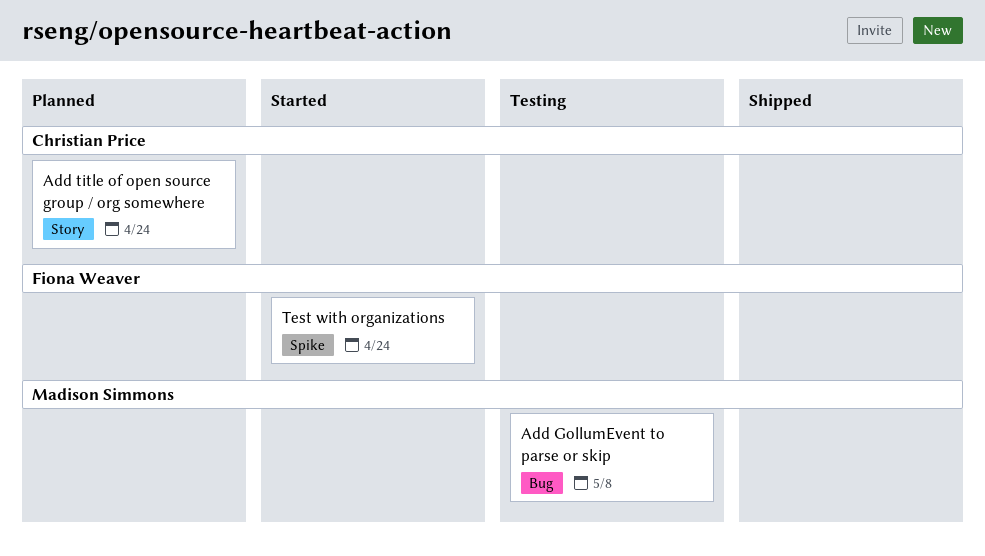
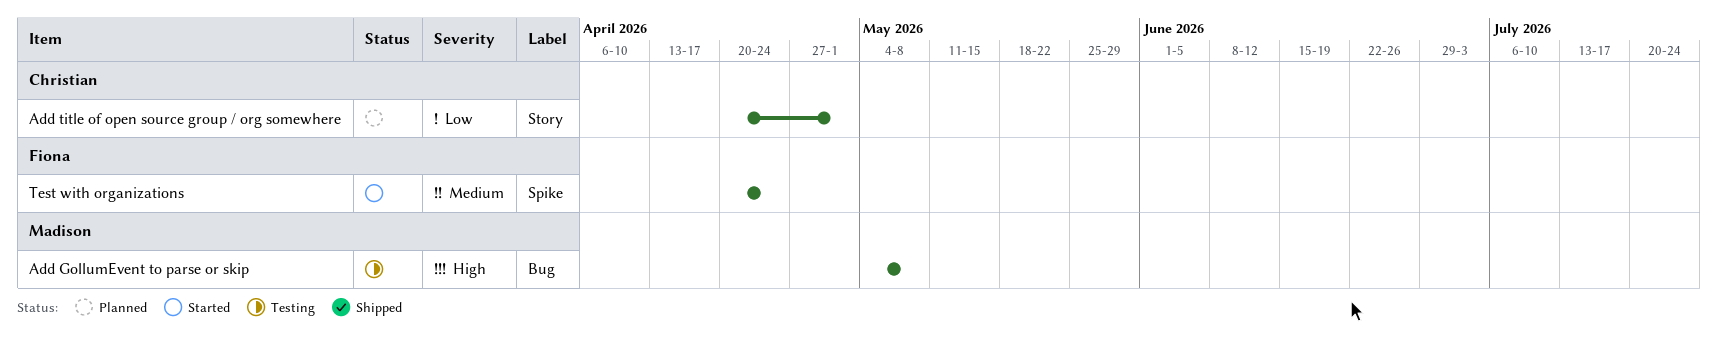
Add title of open source group / org somewhere, due: Apr 24 -> May 1

